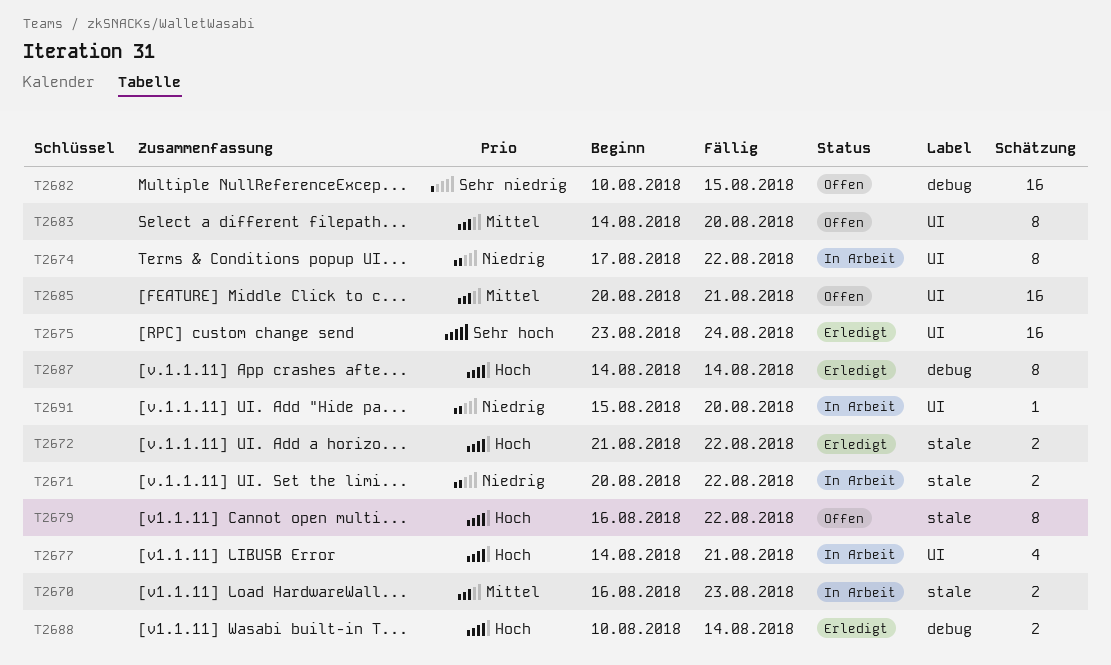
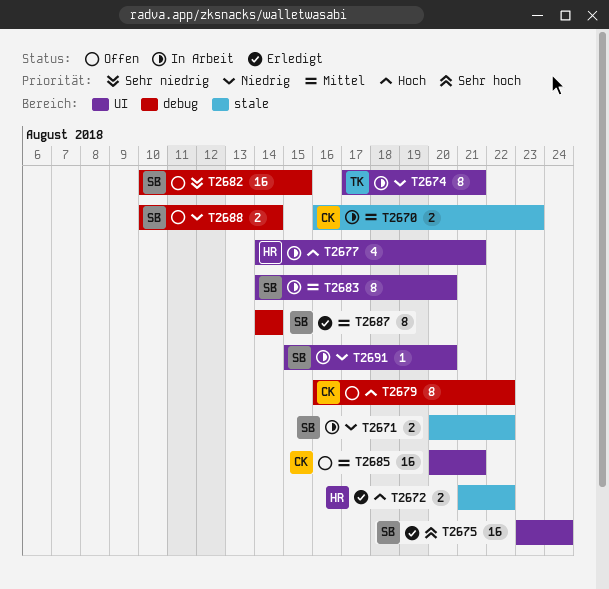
T2674, due: Aug 22 -> Aug 21
T2679, label: stale -> debug
T2683, status: Offen -> In Arbeit
T2687, priority: Hoch -> Mittel
T2688, status: Erledigt -> Offen
T2688, priority: Hoch -> Niedrig

